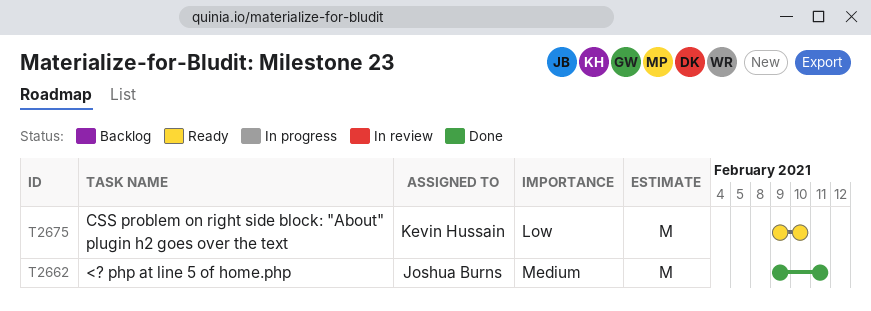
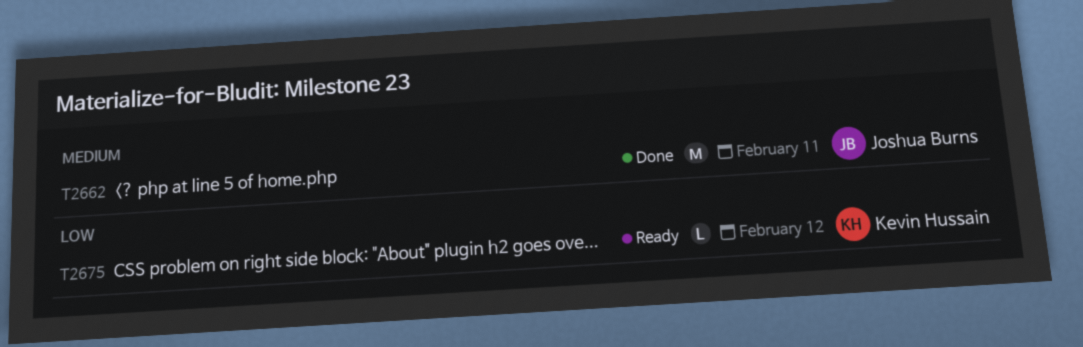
T2675, estimate: M -> L
T2675, due: Feb 10 -> Feb 12

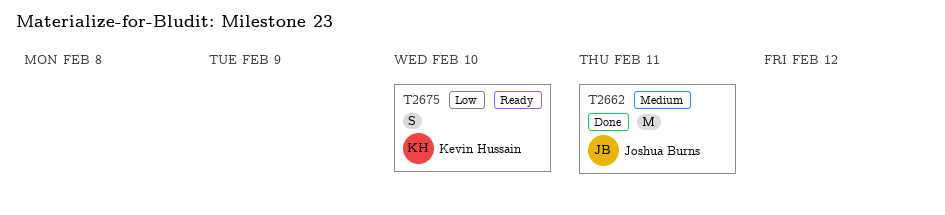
T2675, estimate: L -> S
T2675, due: Feb 12 -> Feb 10

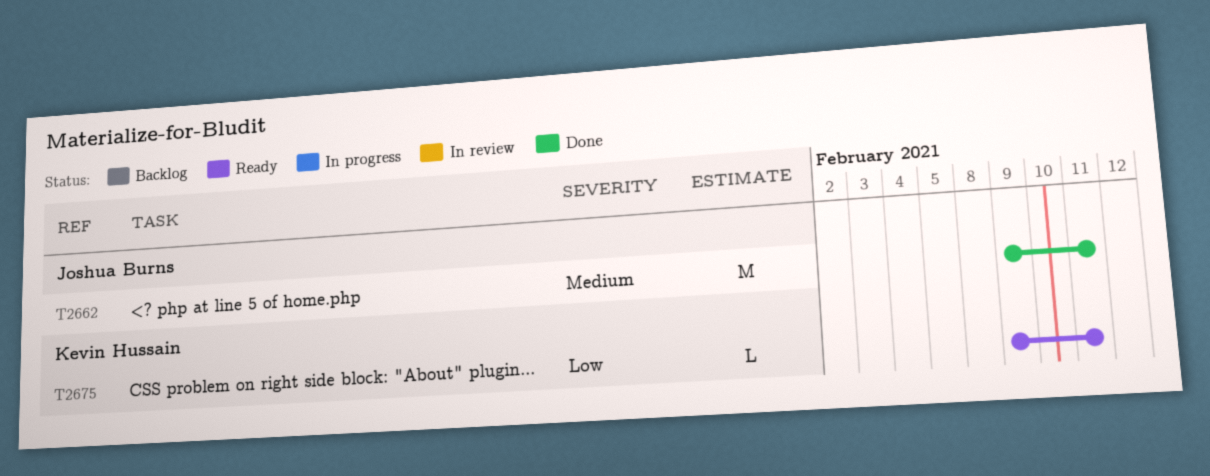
T2675, estimate: S -> L
T2675, due: Feb 10 -> Feb 11

